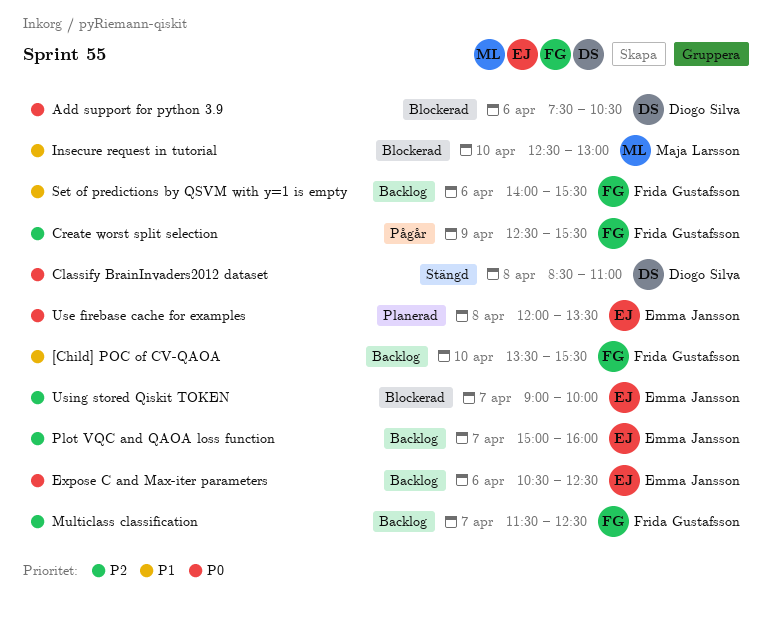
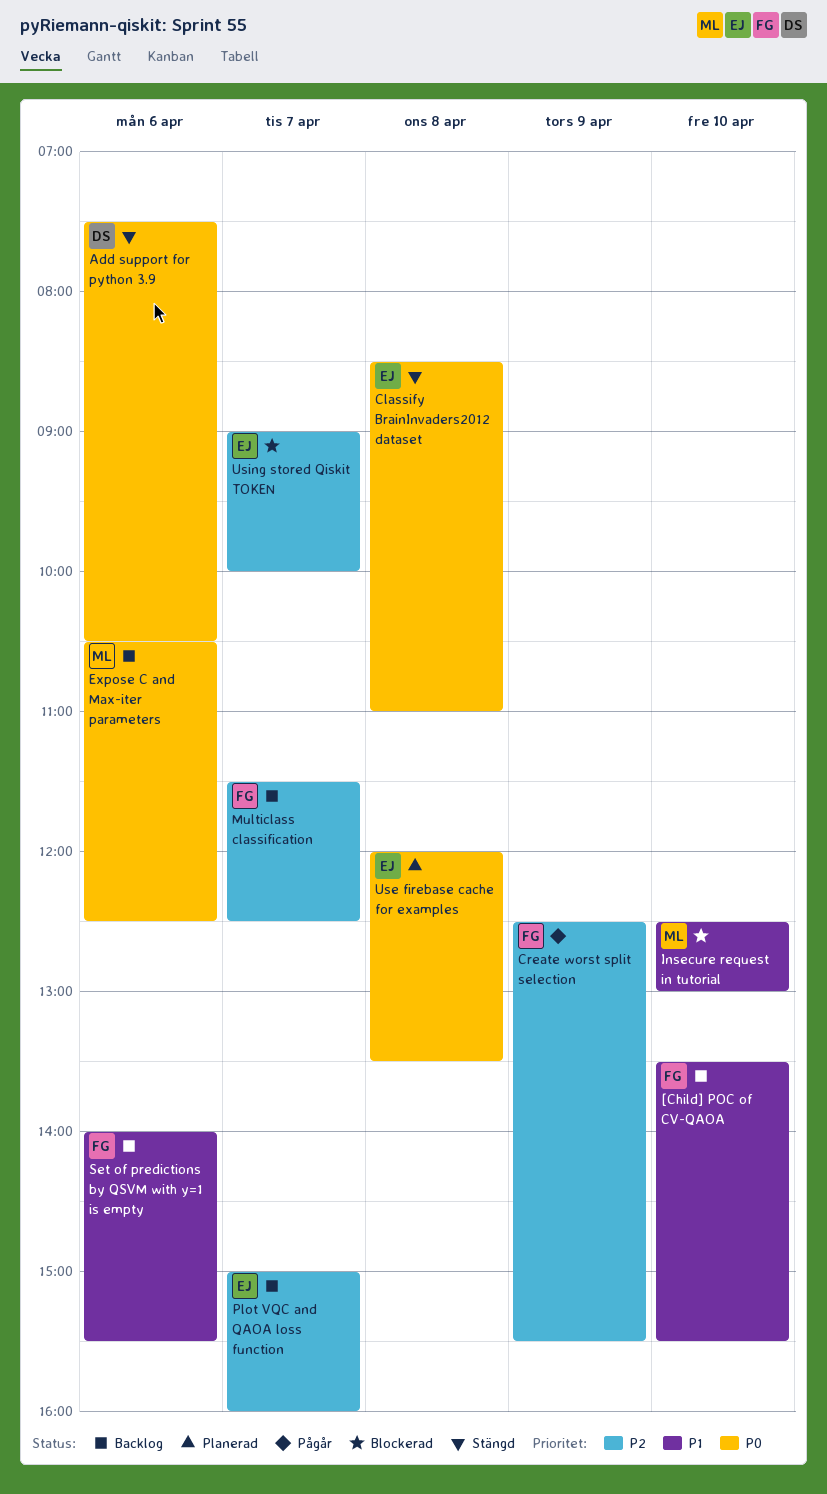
Add support for python 3.9, status: Blockerad -> Stängd
Classify BrainInvaders2012 dataset, owner: Diogo Silva -> Emma Jansson
Expose C and Max-iter parameters, owner: Emma Jansson -> Maja Larsson

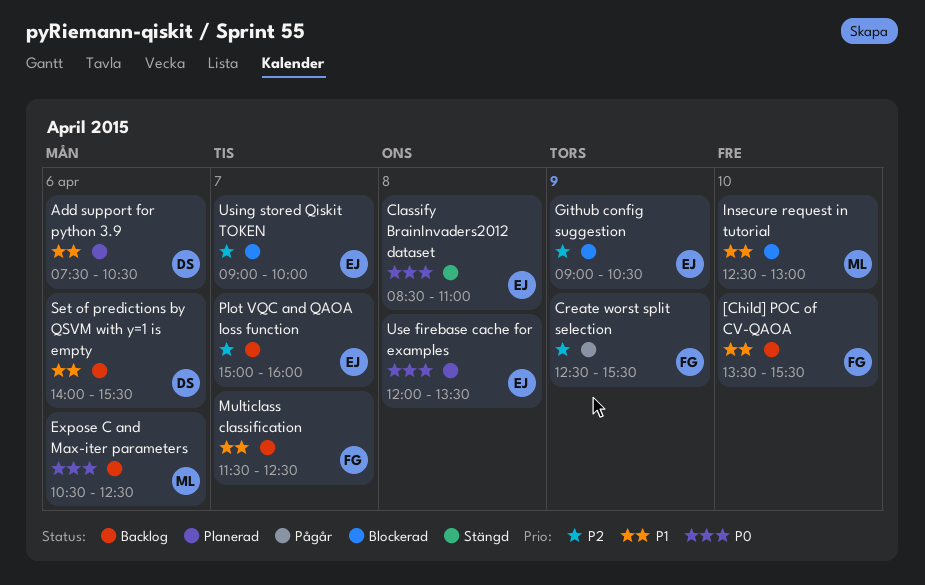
Add support for python 3.9, status: Stängd -> Planerad
Add support for python 3.9, priority: P0 -> P1
Github config suggestion: none -> present
Multiclass classification, priority: P2 -> P1
Set of predictions by QSVM with y=1 is empty, owner: FG -> DS

